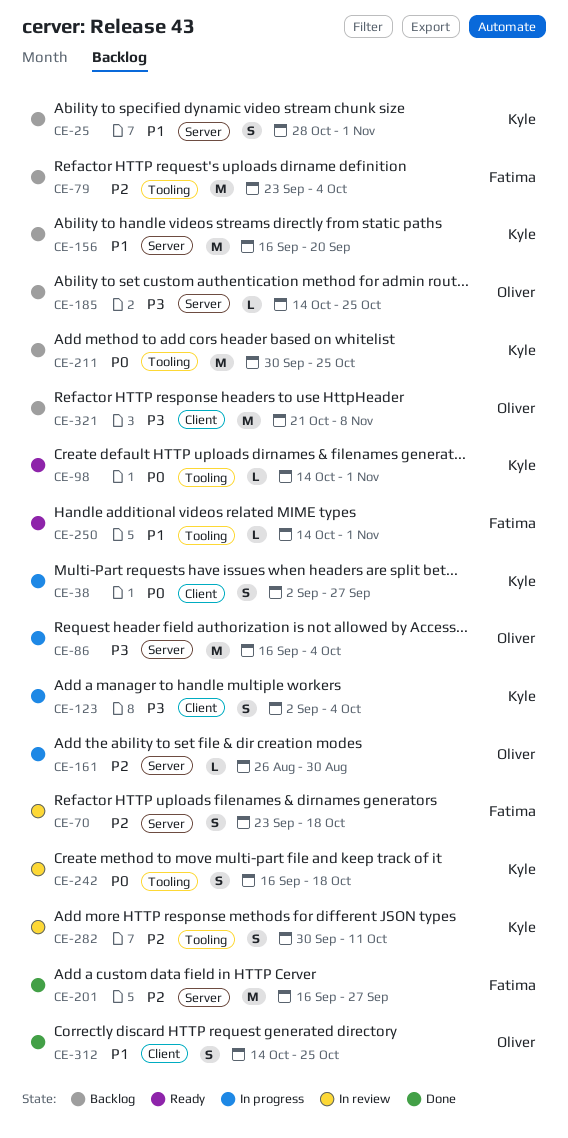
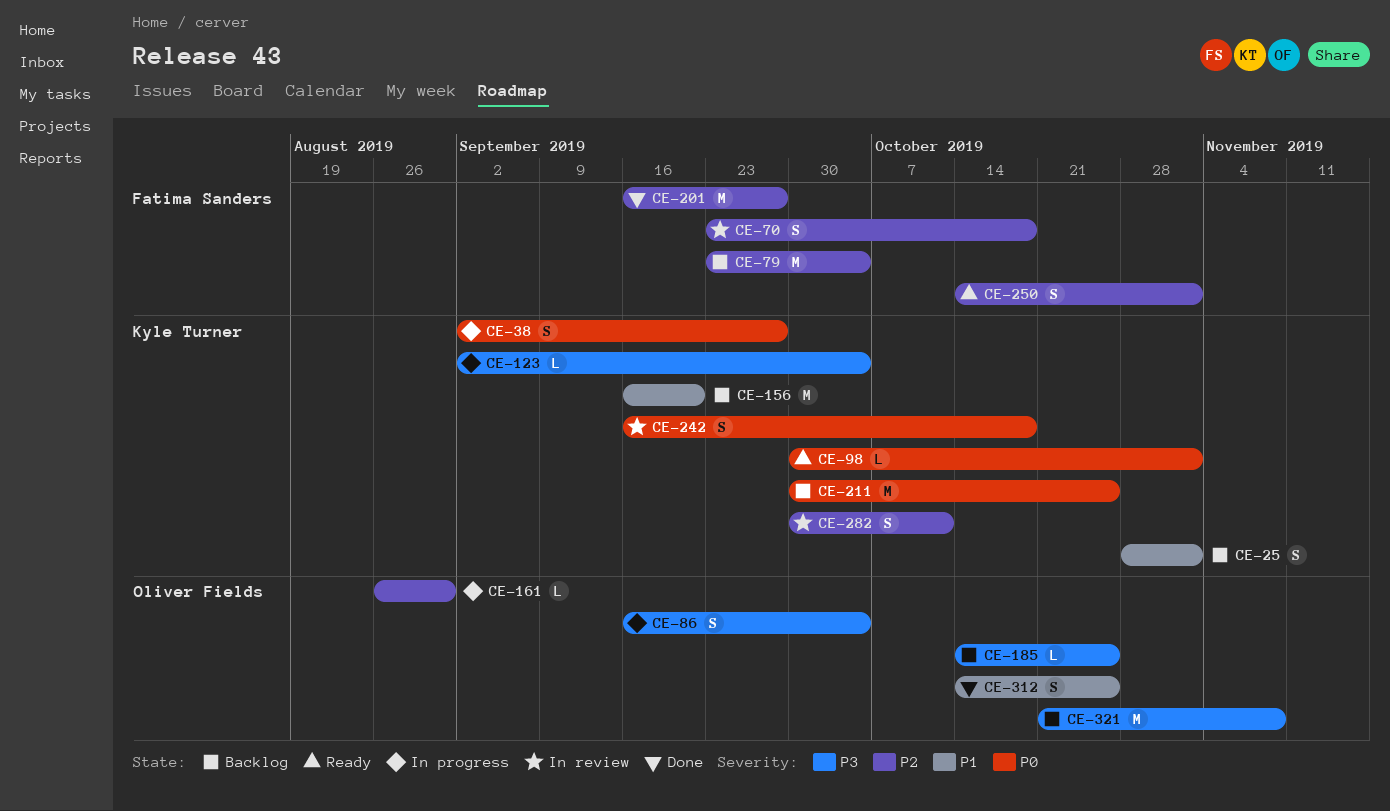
CE-86, estimate: M -> S
CE-98, start: Oct 14 -> Sep 30
CE-123, estimate: S -> L
CE-250, priority: P1 -> P2
CE-250, estimate: L -> S

